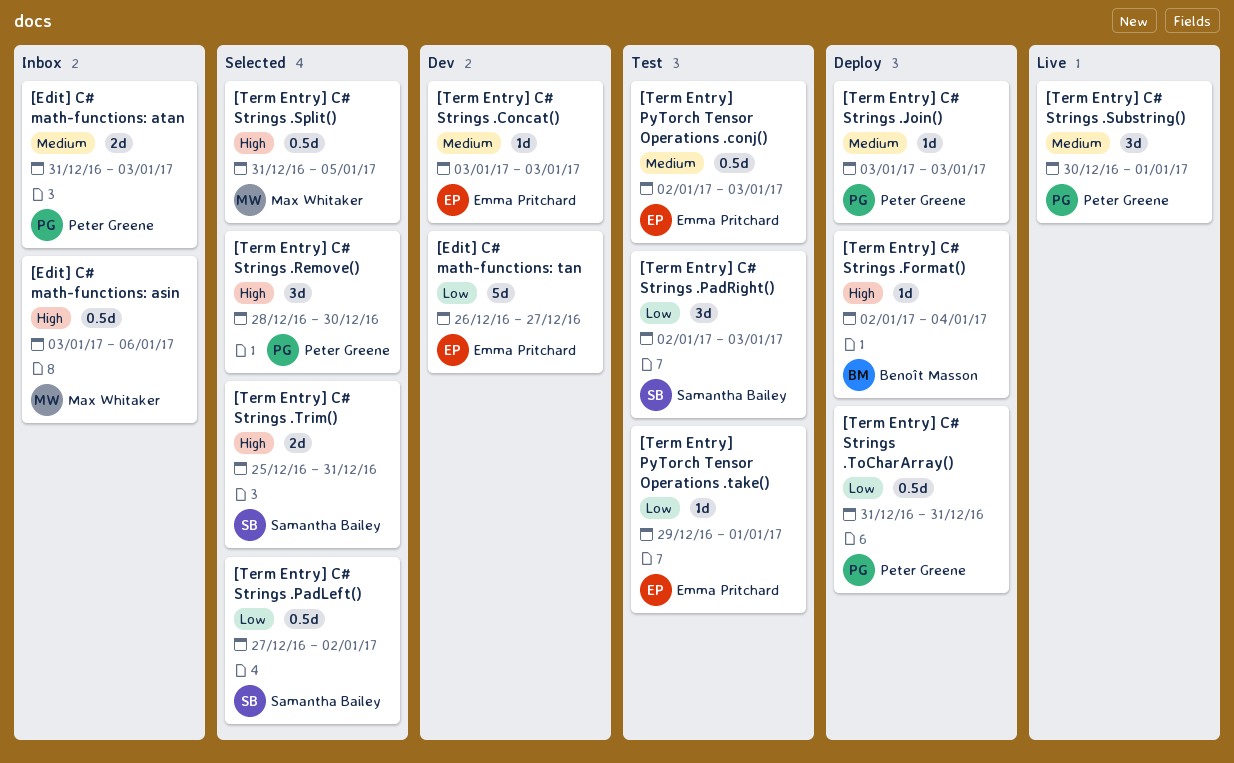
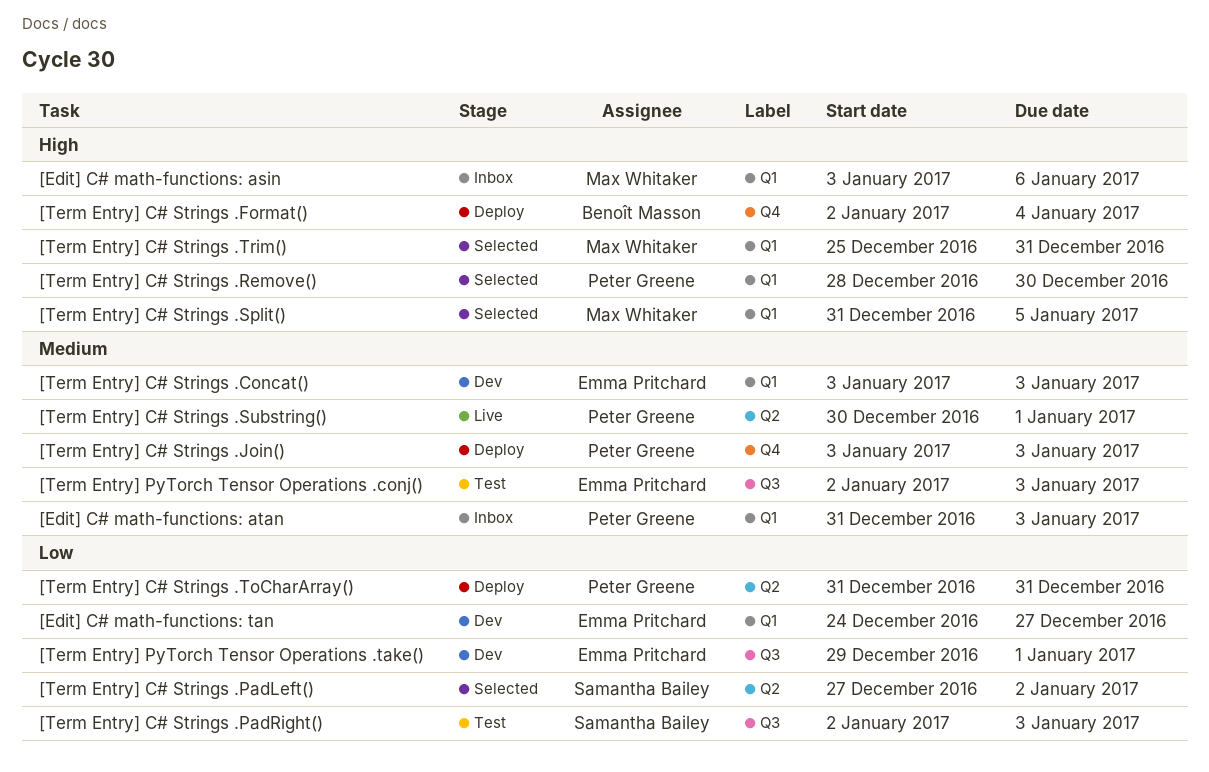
[Edit] C# math-functions: tan, start: Dec 26 -> Dec 24
[Term Entry] C# Strings .Trim(), owner: Samantha Bailey -> Max Whitaker
[Term Entry] PyTorch Tensor Operations .take(), status: Test -> Dev

